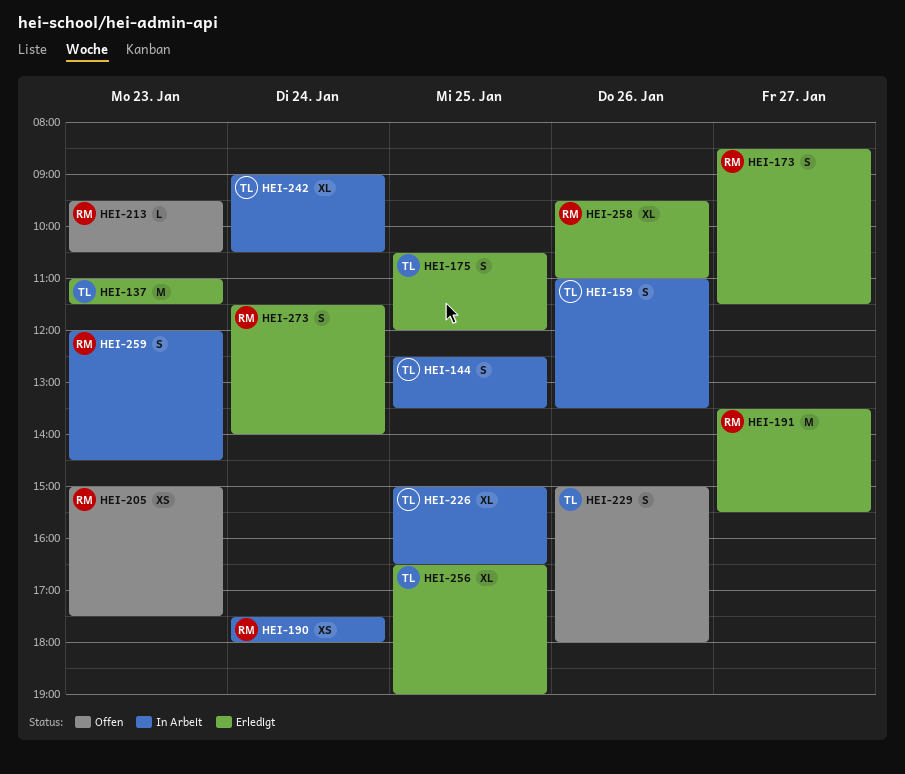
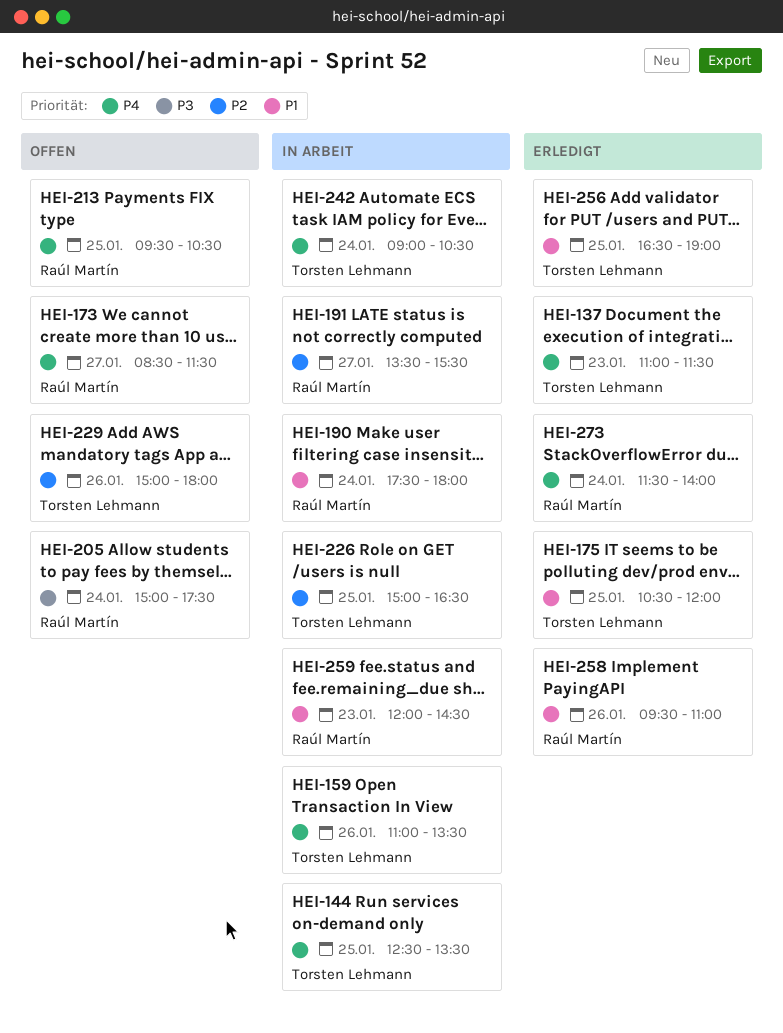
HEI-173, status: Erledigt -> Offen
HEI-191, status: Erledigt -> In Arbeit
HEI-205, day: Jan 23 -> Jan 24
HEI-213, day: Jan 23 -> Jan 25

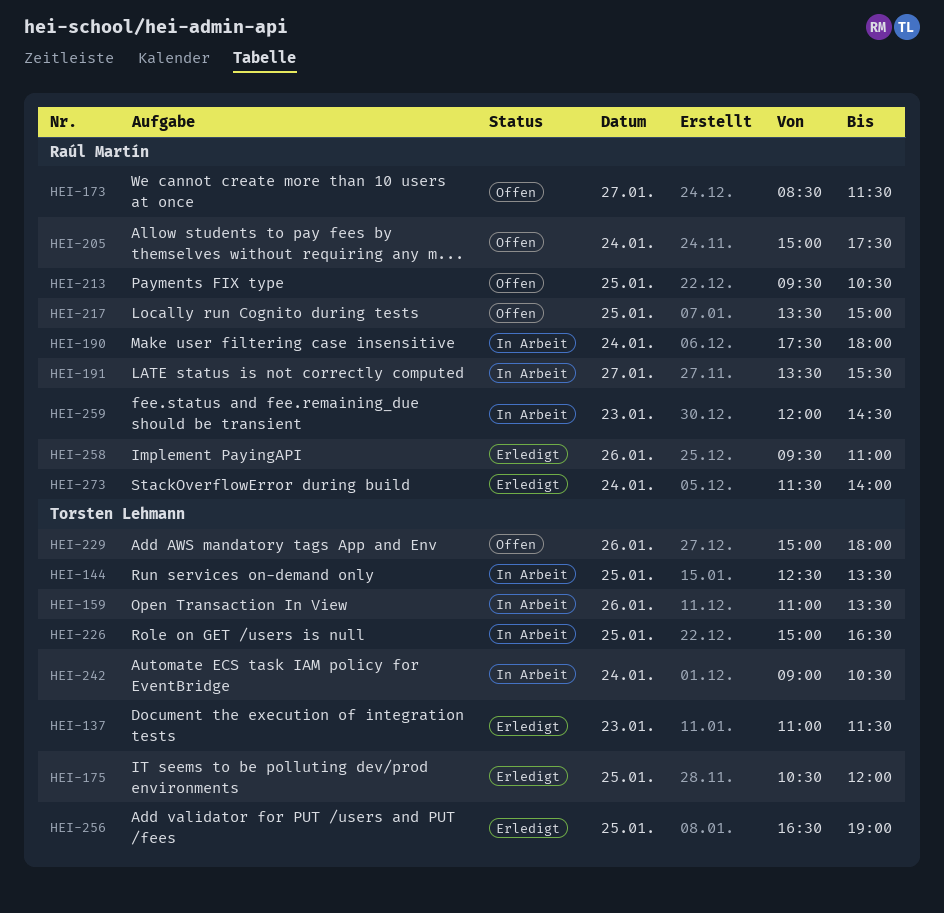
HEI-217: none -> present

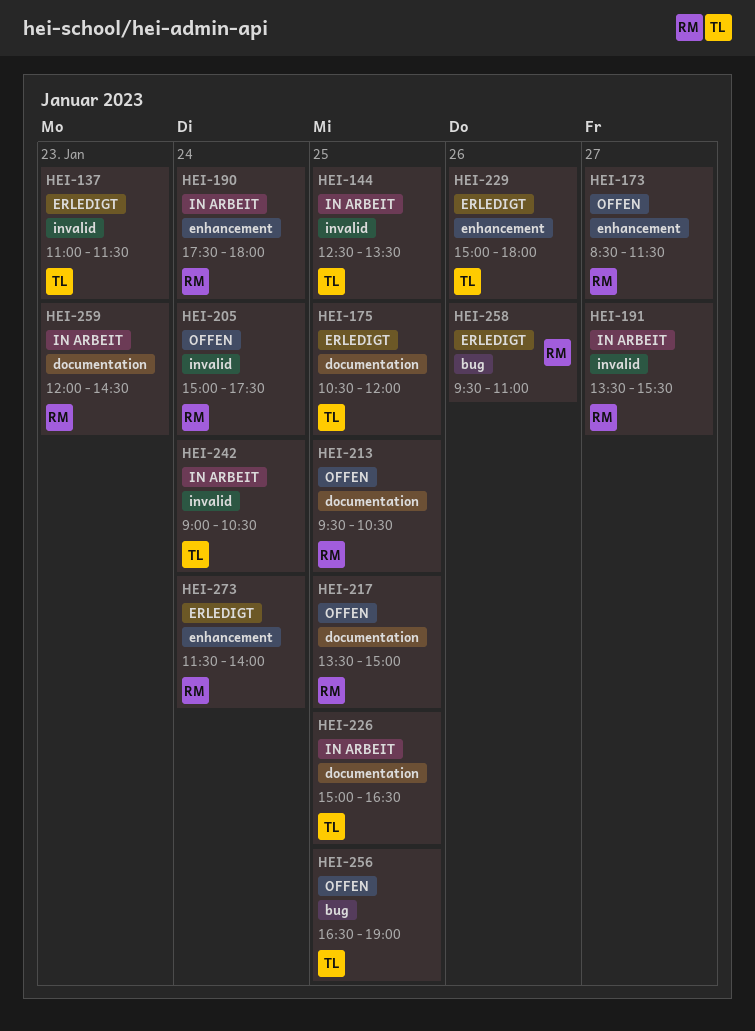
HEI-159: present -> none
HEI-229, status: Offen -> Erledigt
HEI-256, status: Erledigt -> Offen

